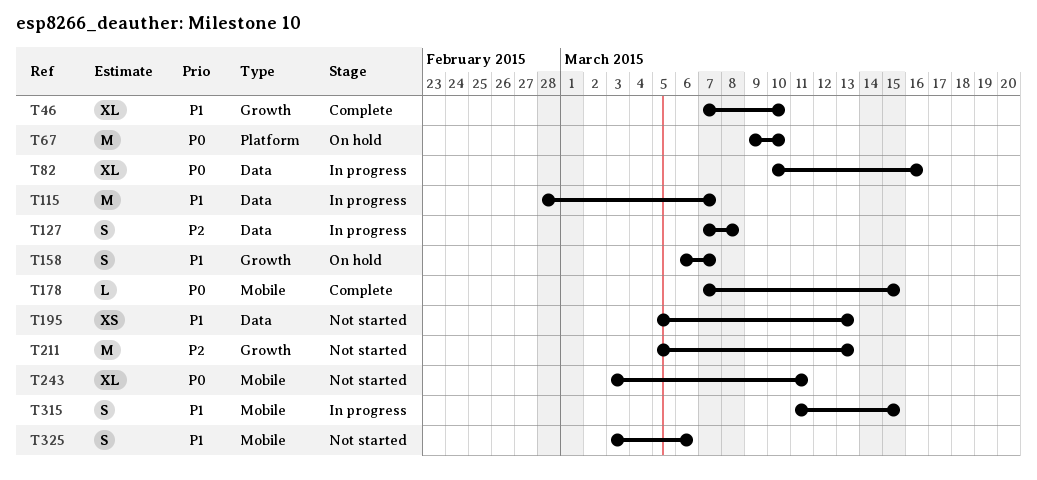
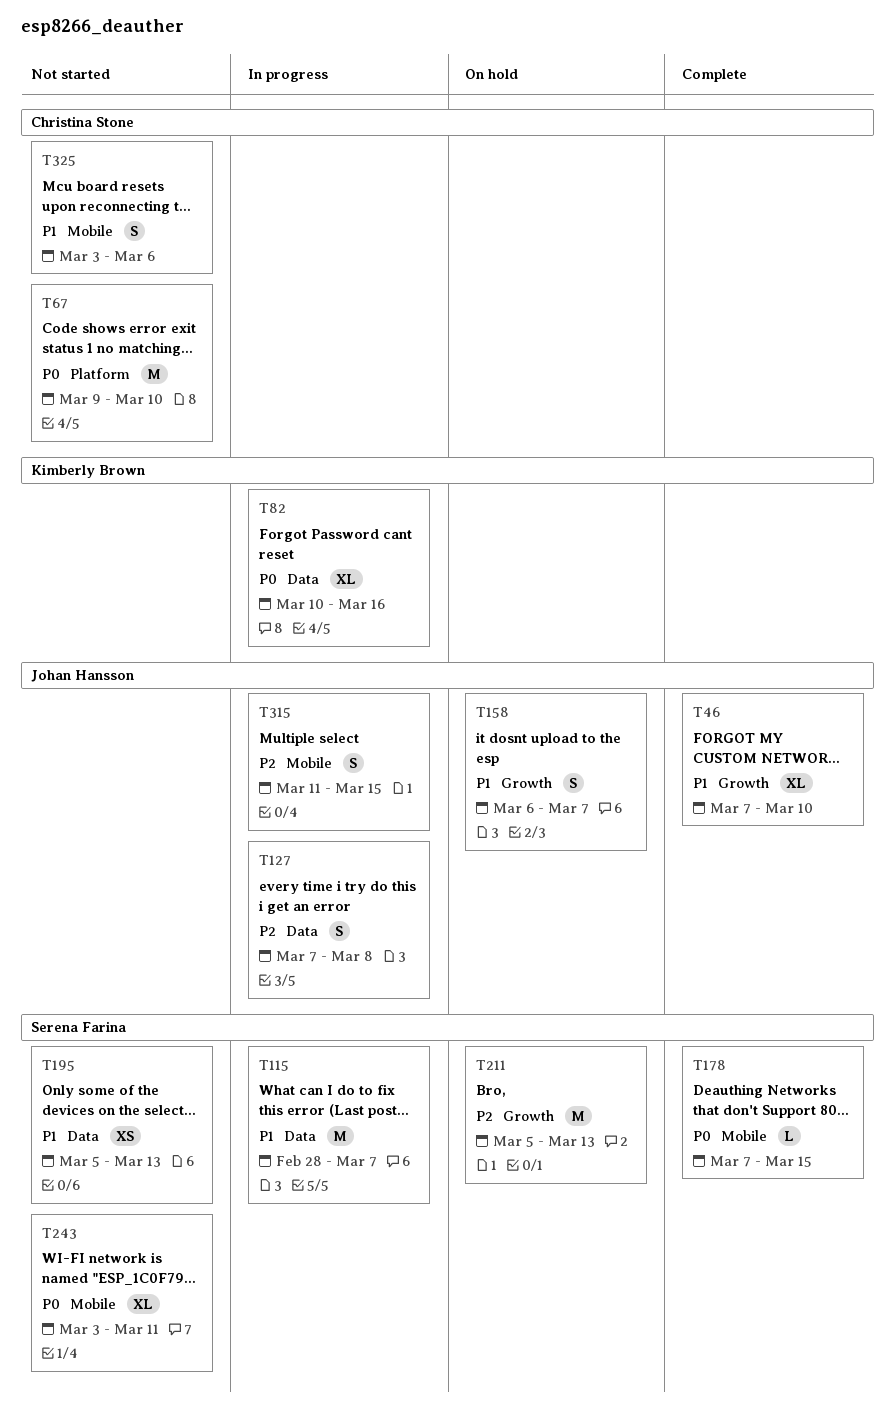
T67, status: On hold -> Not started
T211, status: Not started -> On hold
T315, priority: P1 -> P2

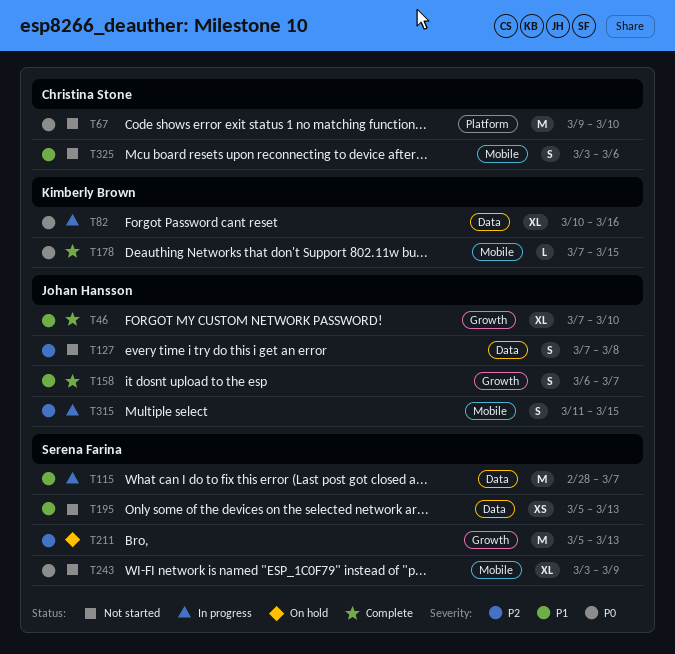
T127, status: In progress -> Not started
T158, status: On hold -> Complete
T178, owner: Serena Farina -> Kimberly Brown
T243, due: Mar 11 -> Mar 9

